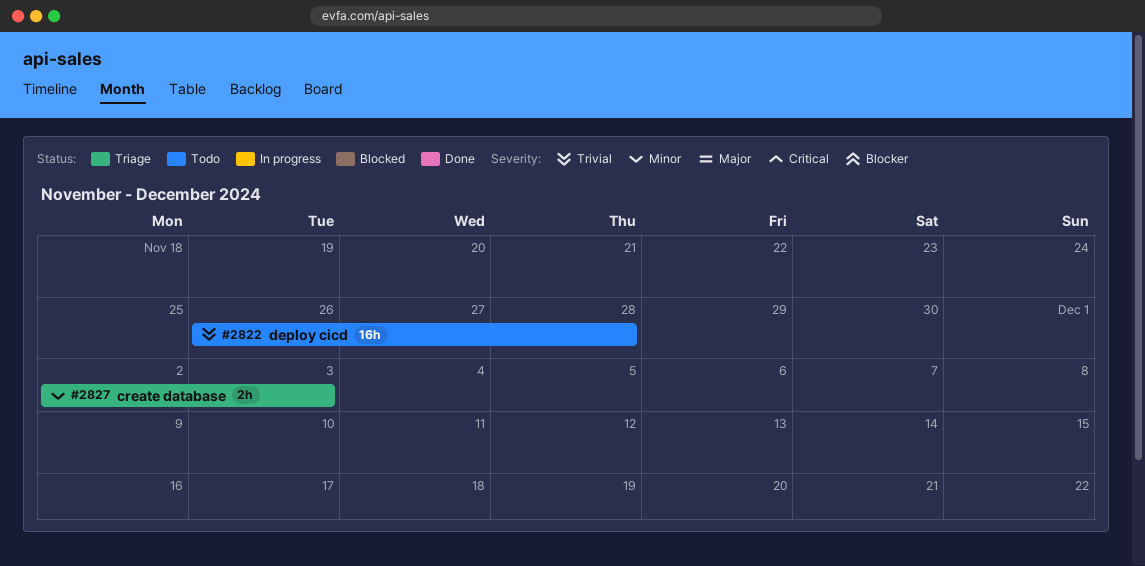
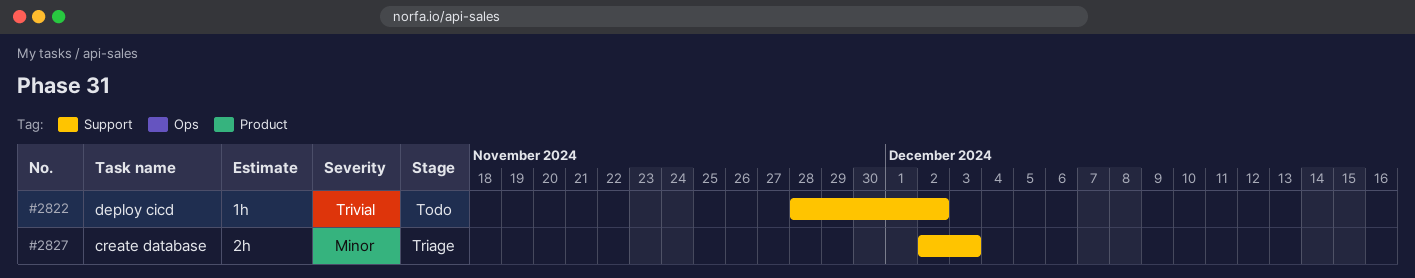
#2822, estimate: 16h -> 1h
#2822, start: Nov 26 -> Nov 28
#2822, due: Nov 28 -> Dec 2

